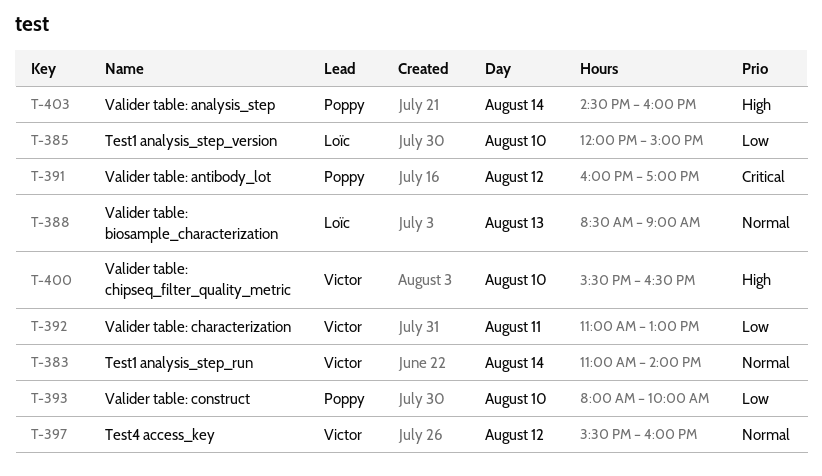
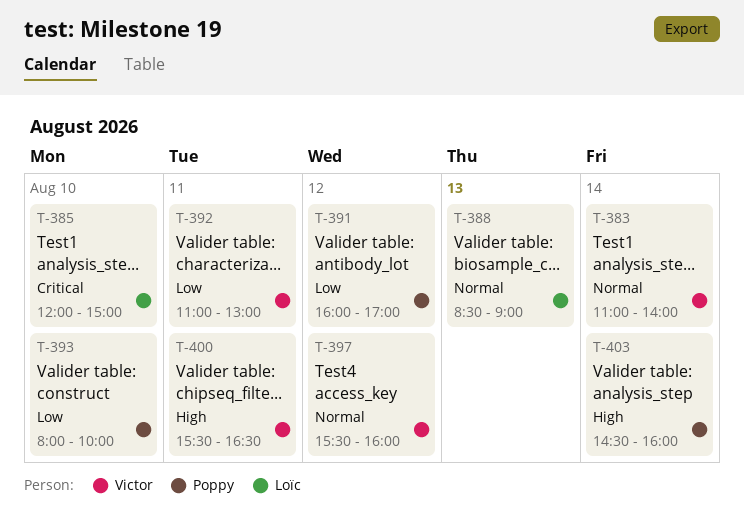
T-385, priority: Low -> Critical
T-391, priority: Critical -> Low
T-400, day: Aug 10 -> Aug 11

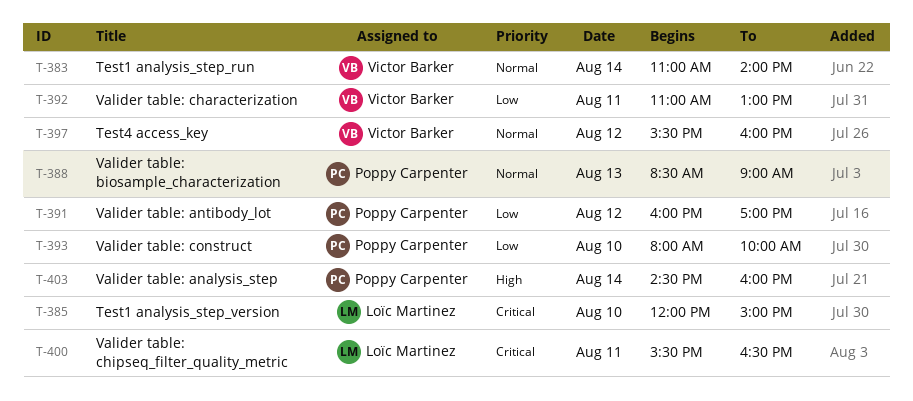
T-388, owner: Loïc Martinez -> Poppy Carpenter
T-400, owner: Victor Barker -> Loïc Martinez
T-400, priority: High -> Critical

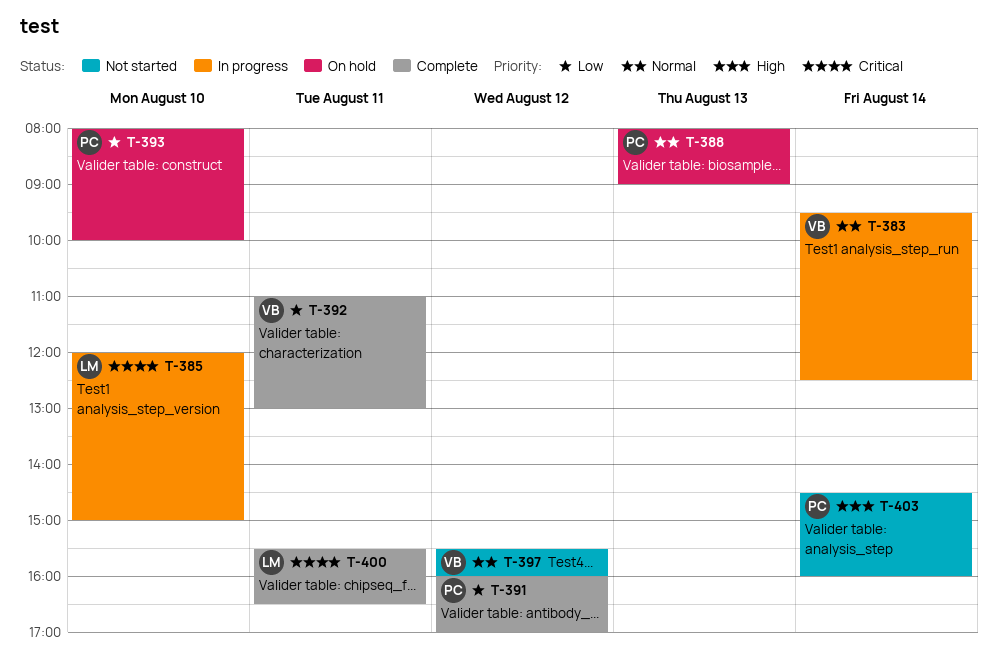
T-383, begins: 11:00 -> 09:30
T-383, ends: 14:00 -> 12:30
T-388, begins: 08:30 -> 08:00

